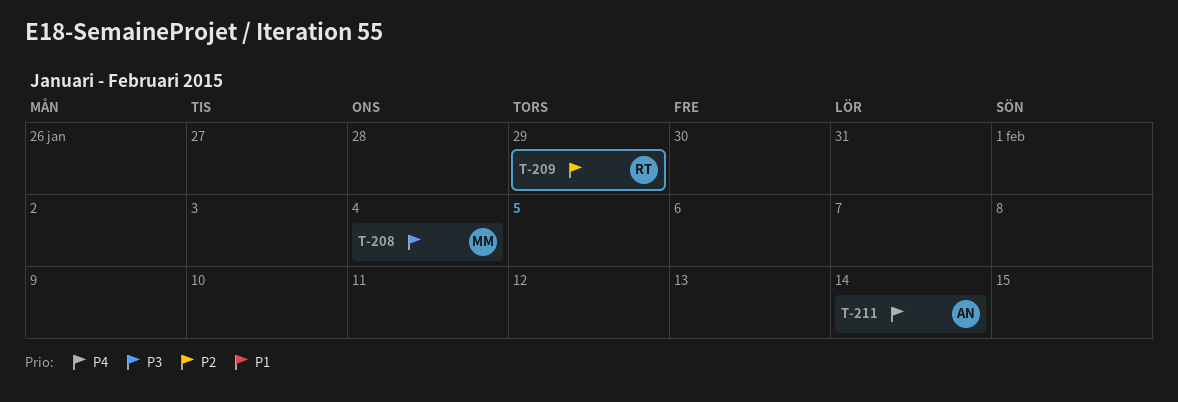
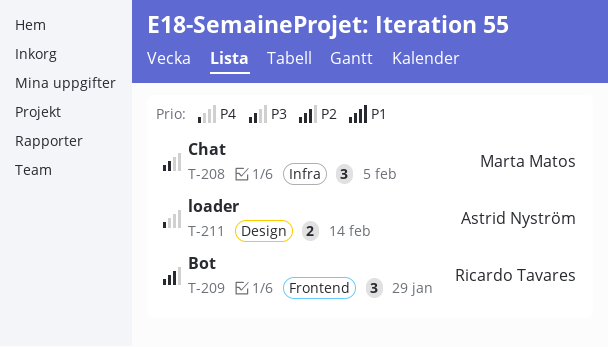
T-208, due: Feb 4 -> Feb 5

